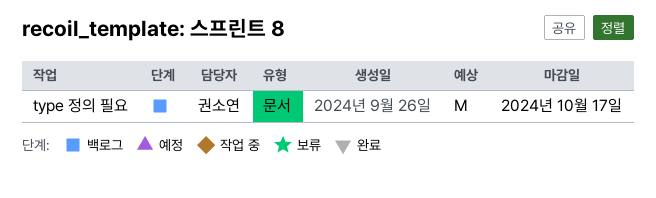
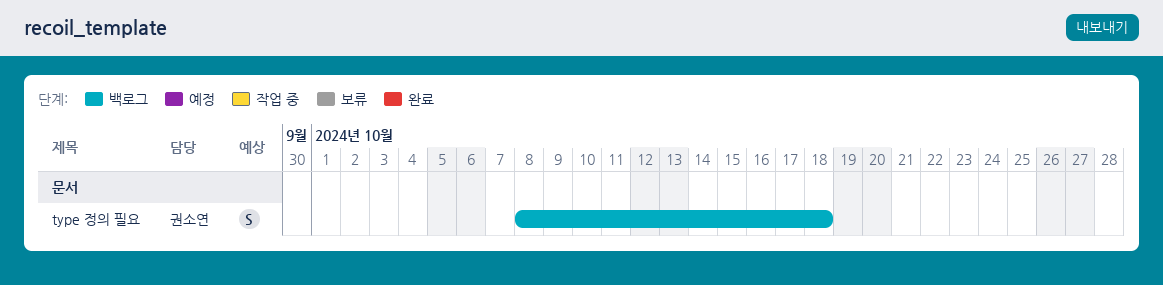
type 정의 필요, estimate: M -> S
type 정의 필요, due: Oct 17 -> Oct 18

